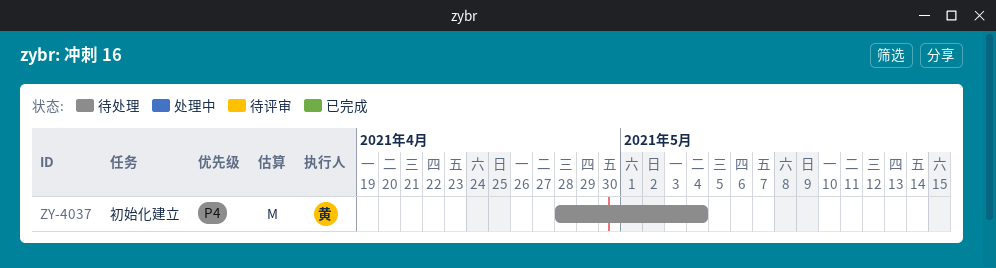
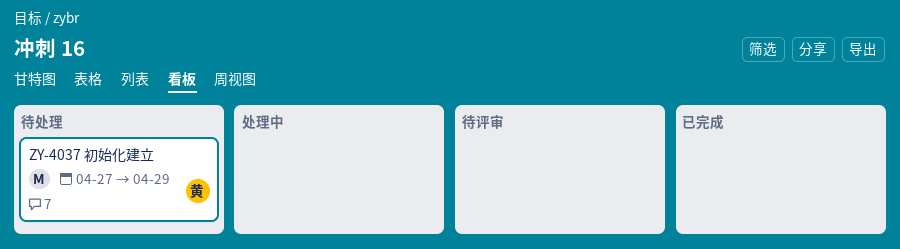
ZY-4037, start: Apr 28 -> Apr 27
ZY-4037, due: May 4 -> Apr 29

